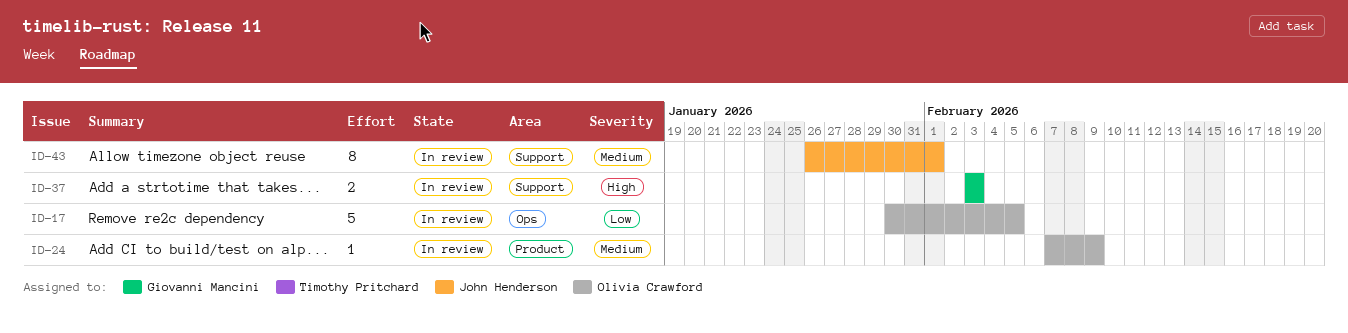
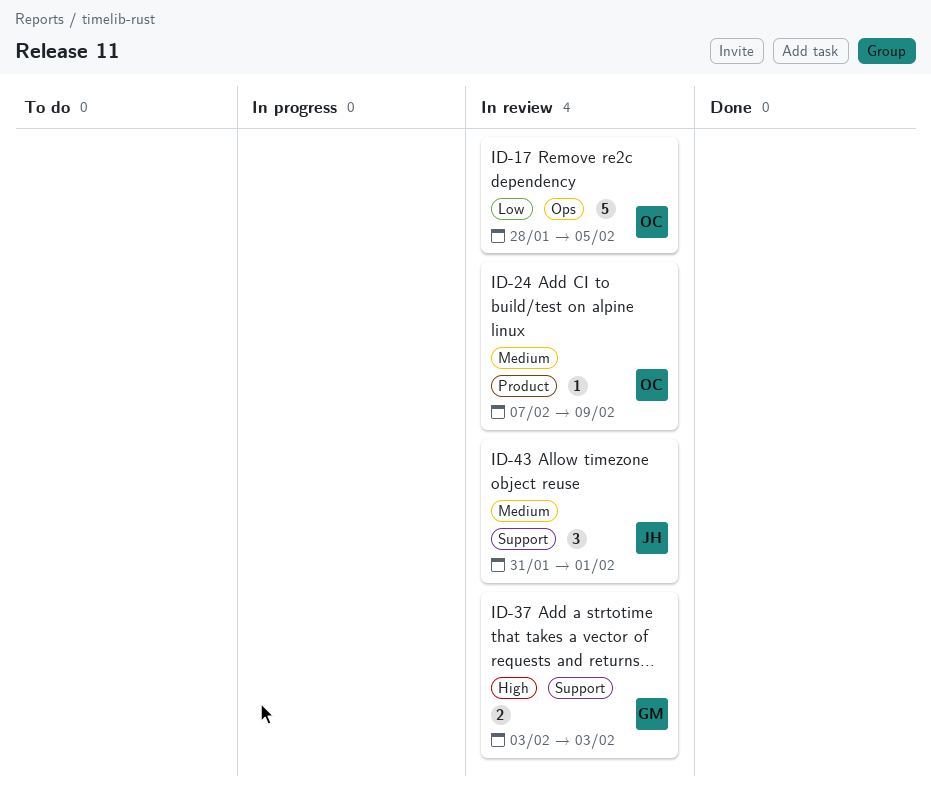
ID-17, start: Jan 30 -> Jan 28
ID-43, estimate: 8 -> 3
ID-43, start: Jan 26 -> Jan 31

